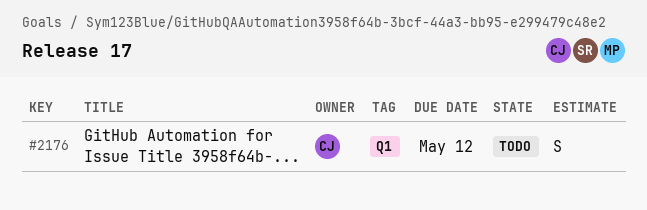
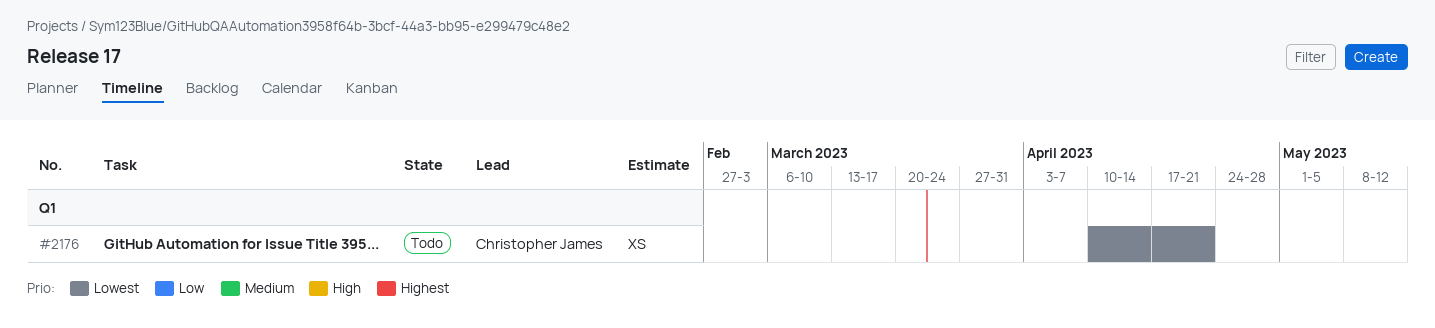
#2176, estimate: S -> XS
#2176, due: May 12 -> Apr 21

